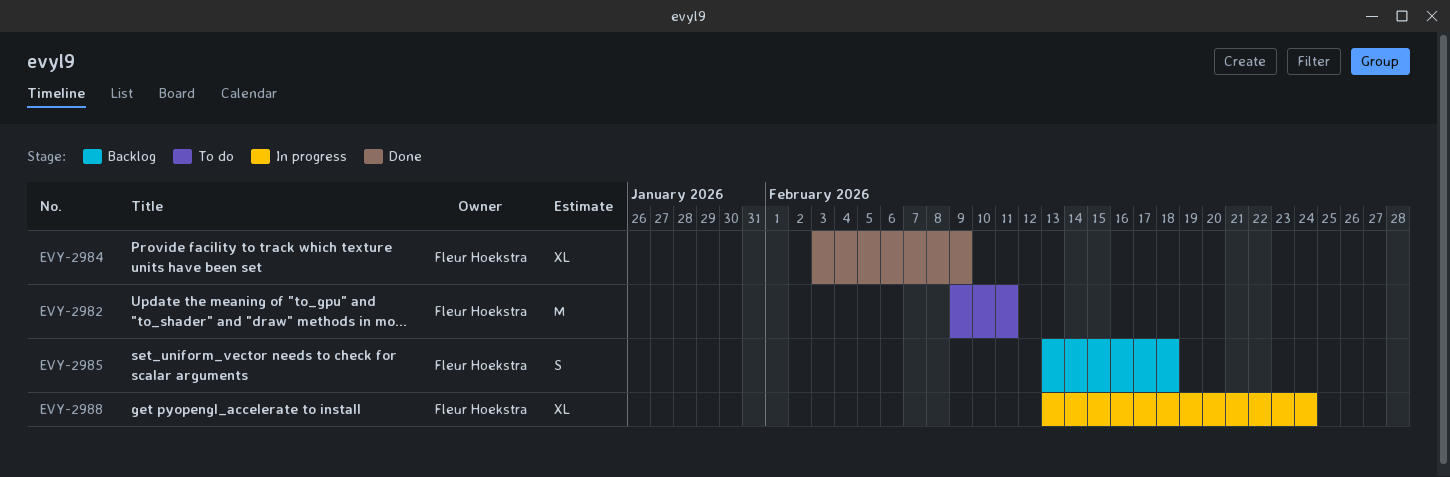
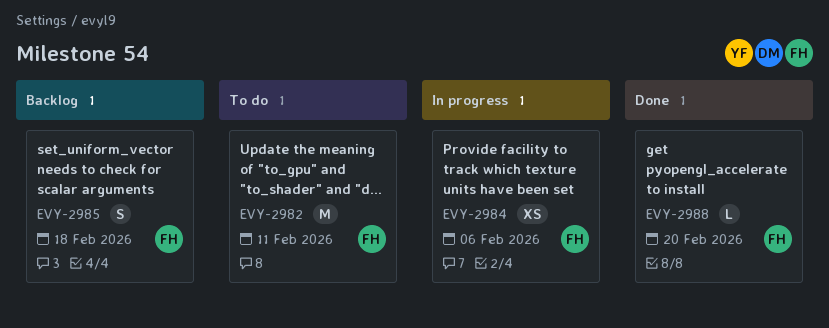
EVY-2984, status: Done -> In progress
EVY-2984, estimate: XL -> XS
EVY-2984, due: Feb 9 -> Feb 6
EVY-2988, status: In progress -> Done
EVY-2988, estimate: XL -> L
EVY-2988, due: Feb 24 -> Feb 20

